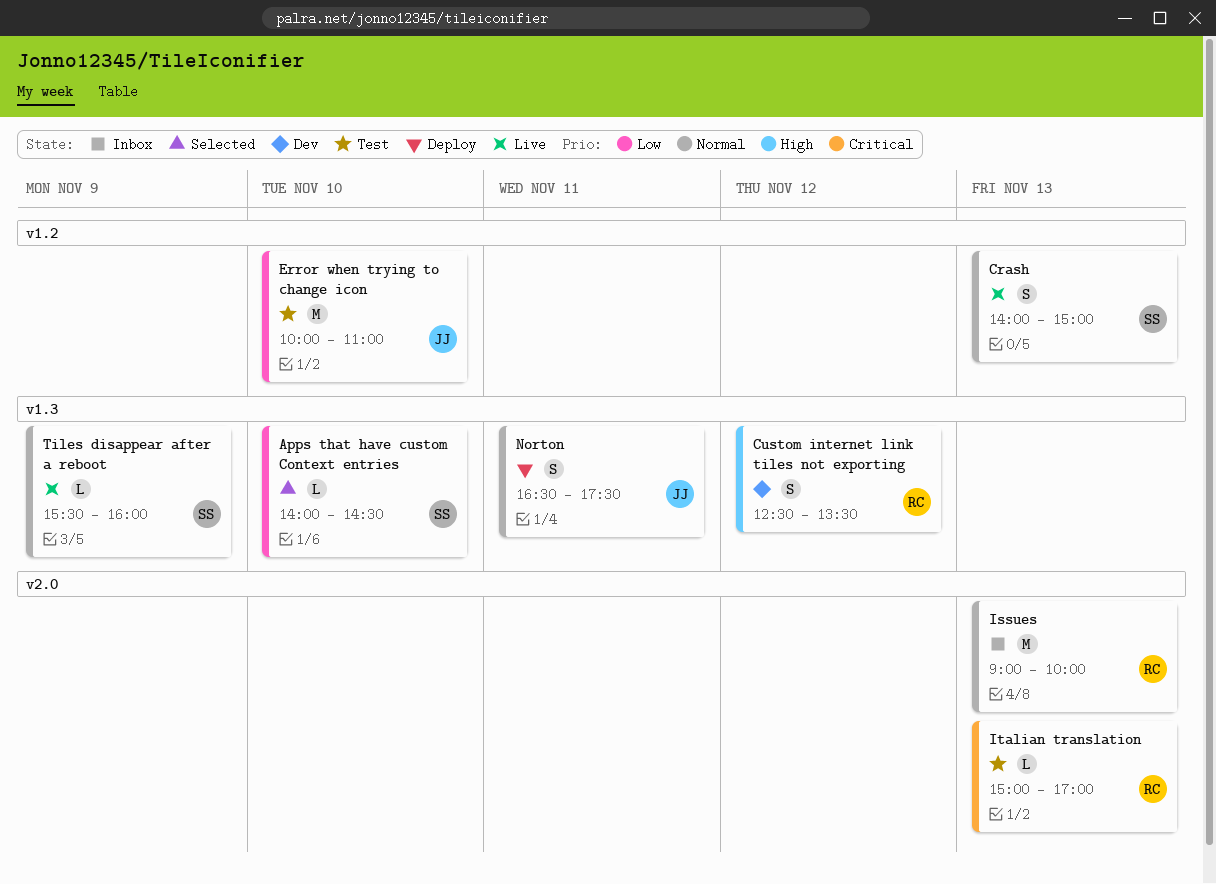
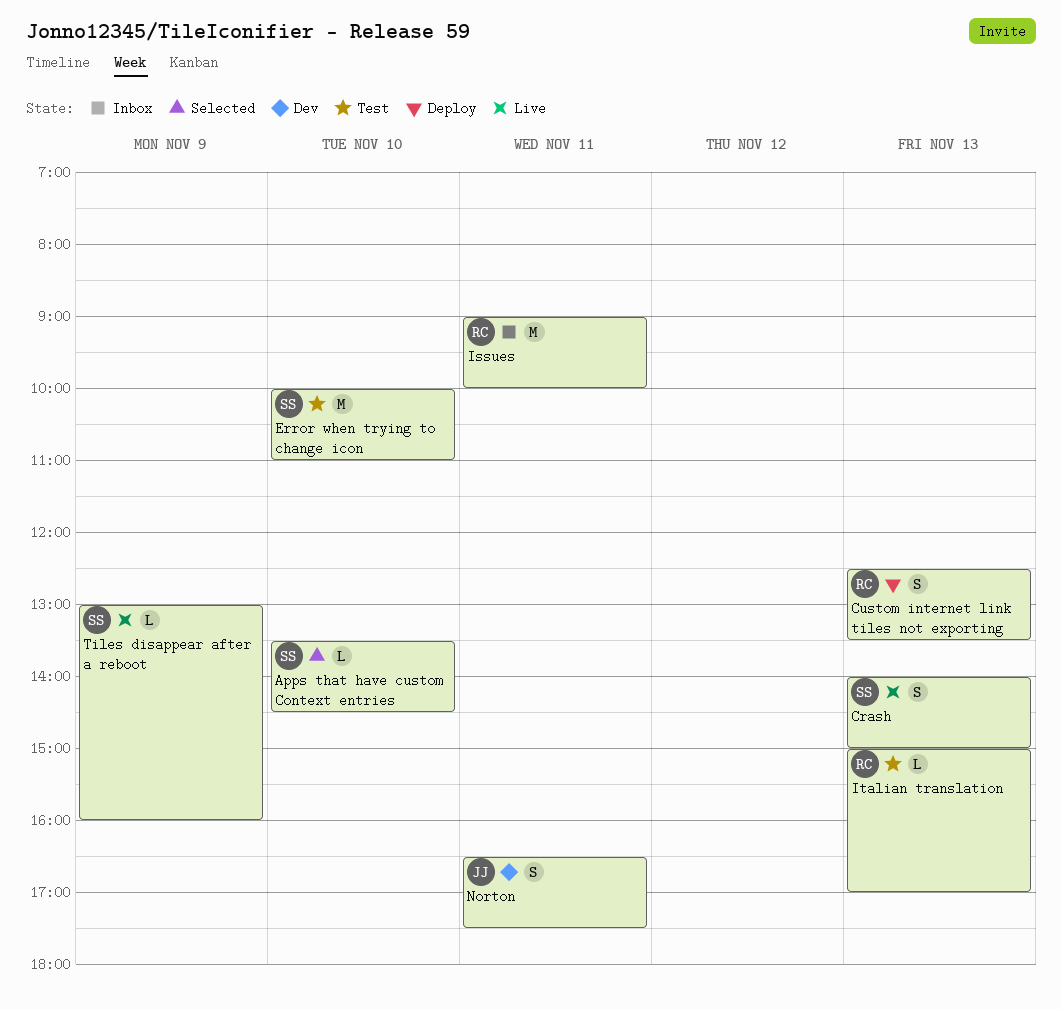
Apps that have custom Context entries, begins: 14:00 -> 13:30
Custom internet link tiles not exporting, status: Dev -> Deploy
Custom internet link tiles not exporting, day: Nov 12 -> Nov 13
Error when trying to change icon, owner: JJ -> SS
Issues, day: Nov 13 -> Nov 11
Norton, status: Deploy -> Dev
Tiles disappear after a reboot, begins: 15:30 -> 13:00

